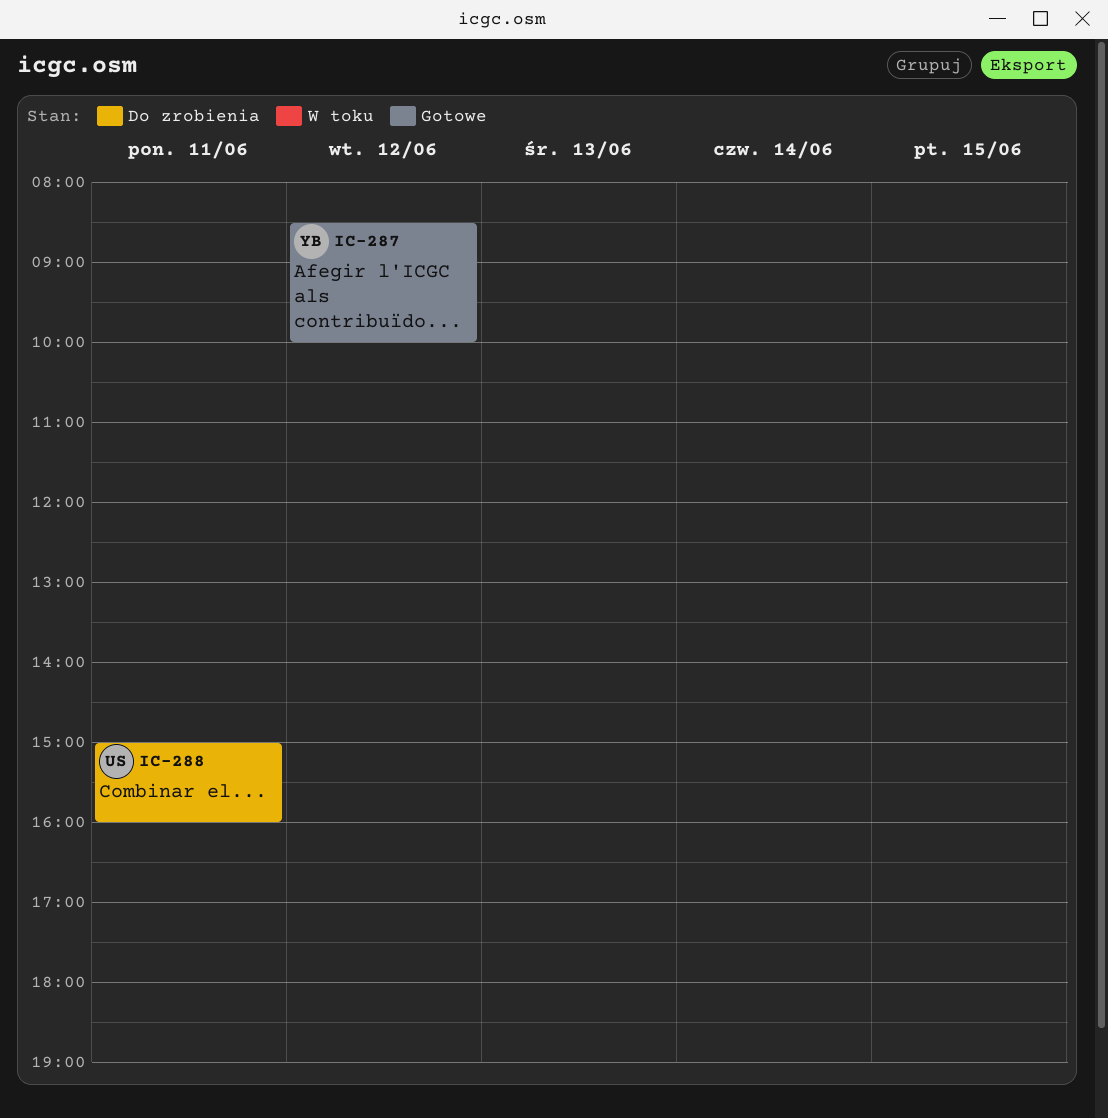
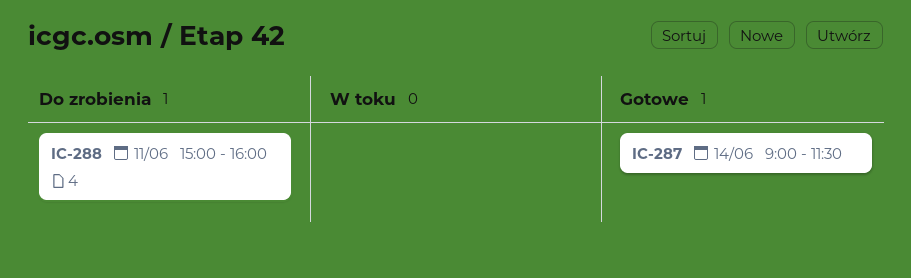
IC-287, day: Jun 12 -> Jun 14
IC-287, begins: 08:30 -> 09:00
IC-287, ends: 10:00 -> 11:30

